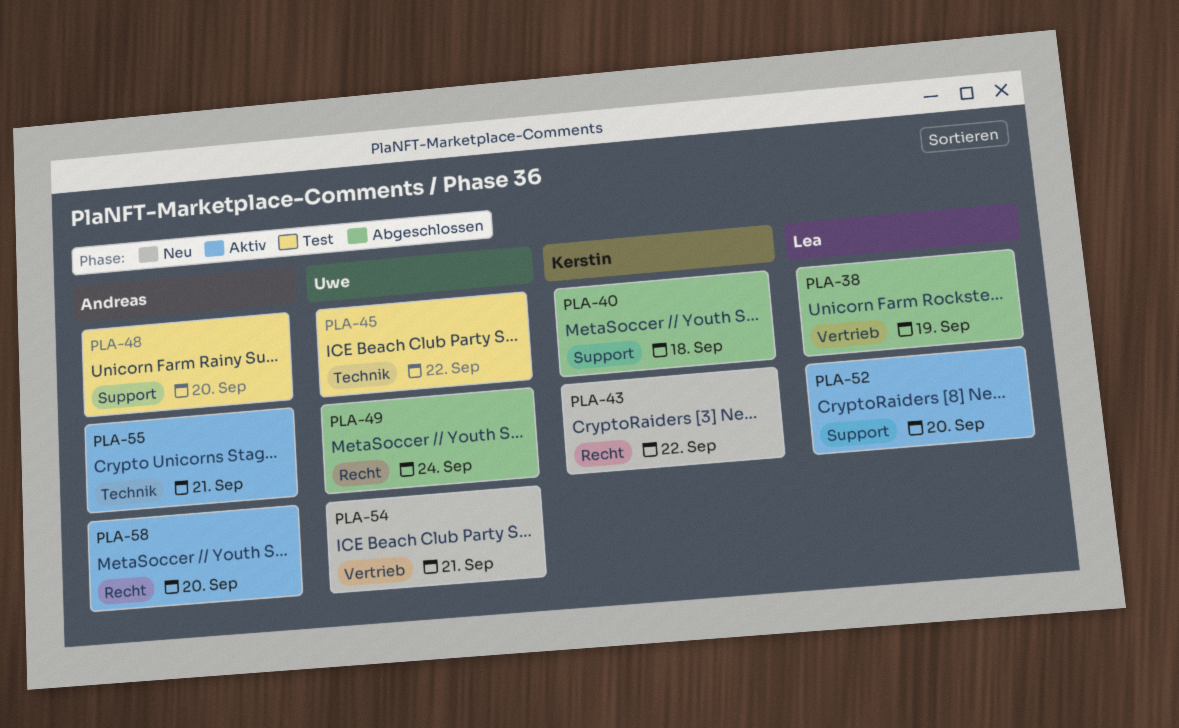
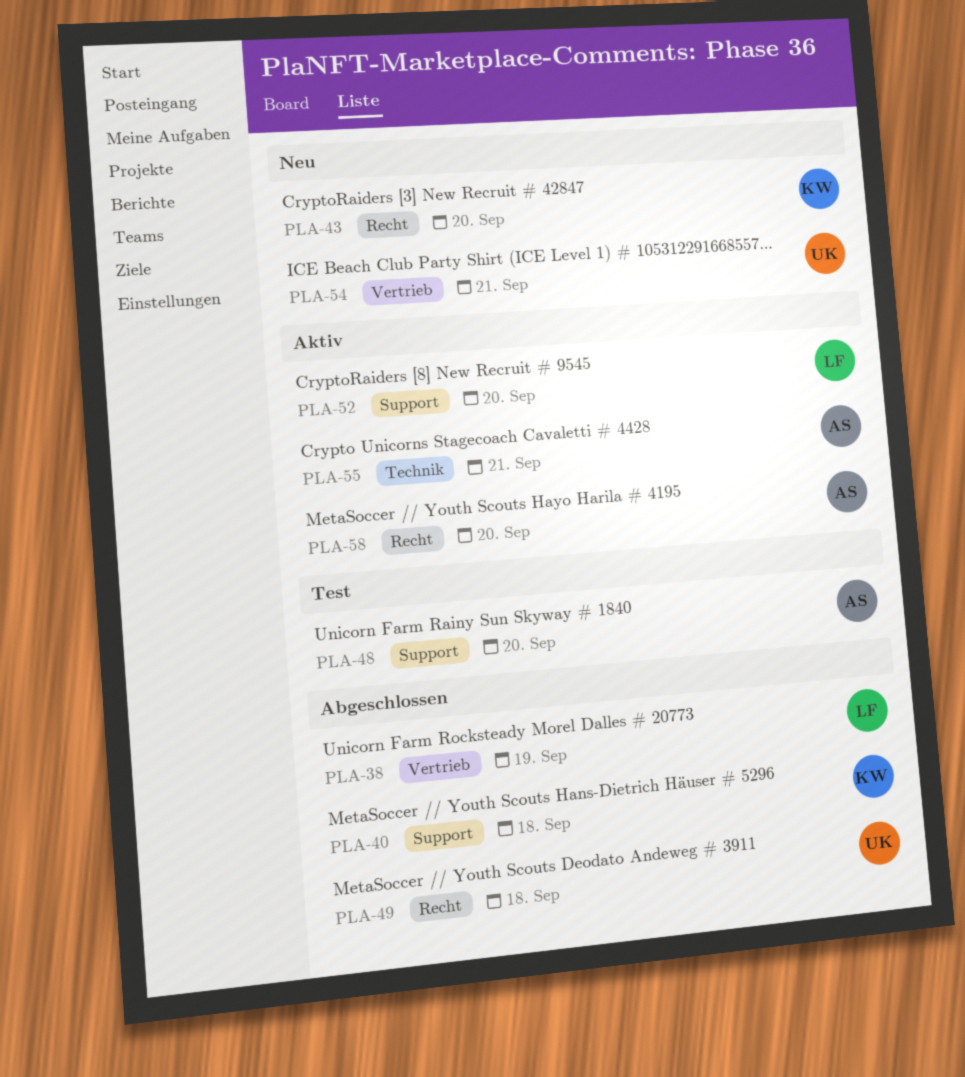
PLA-43, due: Sep 22 -> Sep 20
PLA-45: present -> none
PLA-49, due: Sep 24 -> Sep 18

